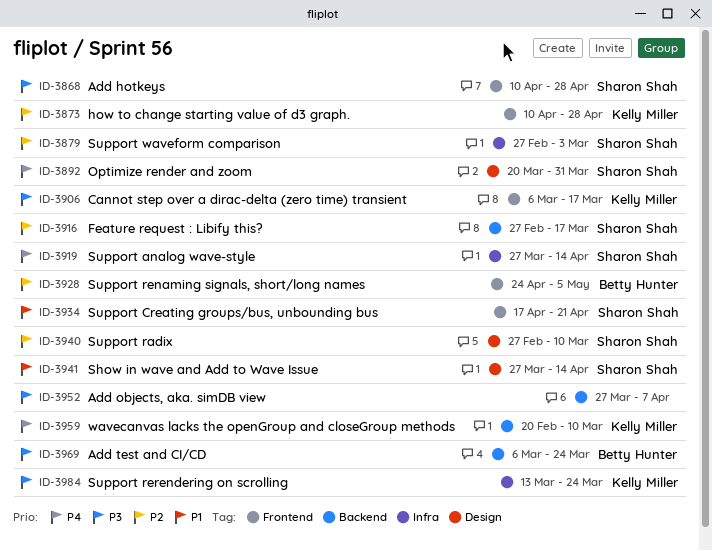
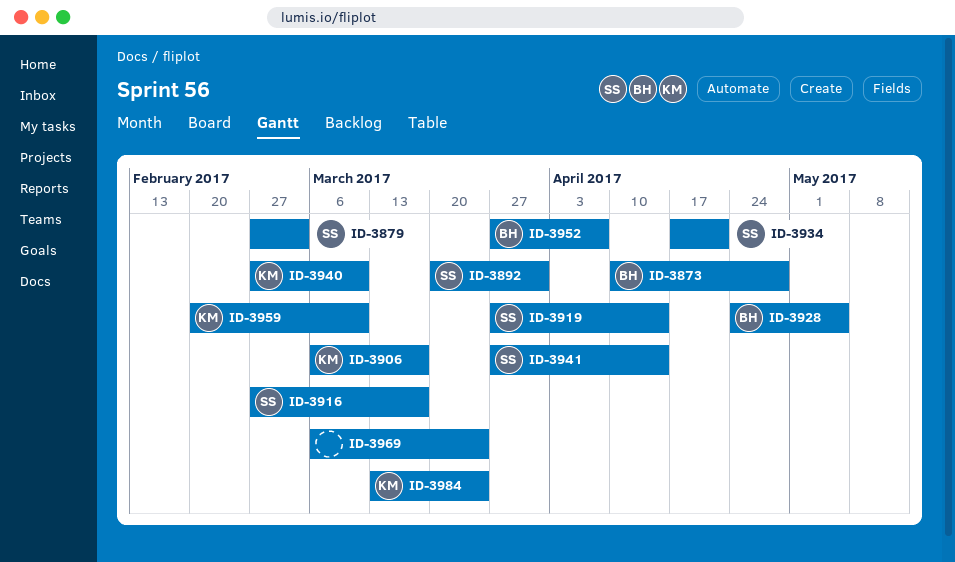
ID-3868: present -> none
ID-3873, owner: Kelly Miller -> Betty Hunter
ID-3940, owner: Sharon Shah -> Kelly Miller
ID-3952, owner: none -> Betty Hunter
ID-3969, owner: Betty Hunter -> none

